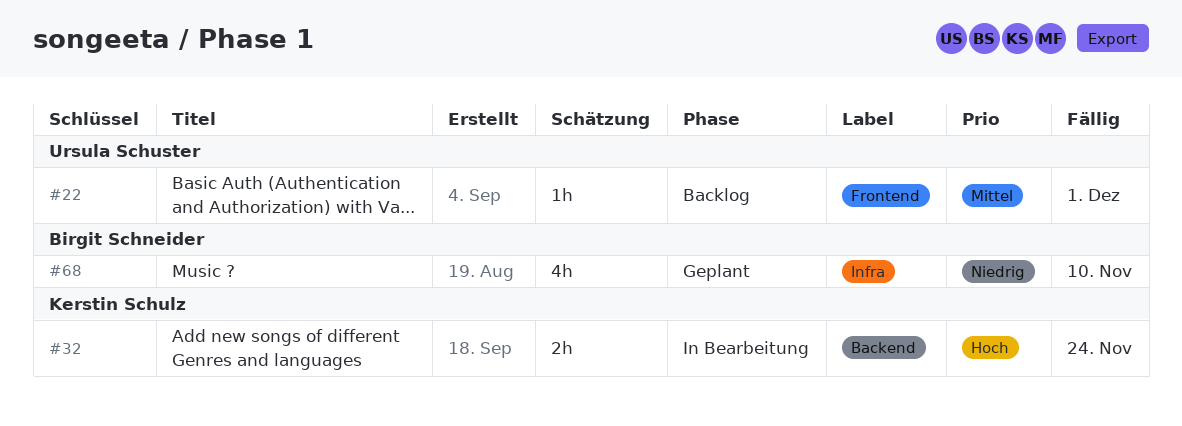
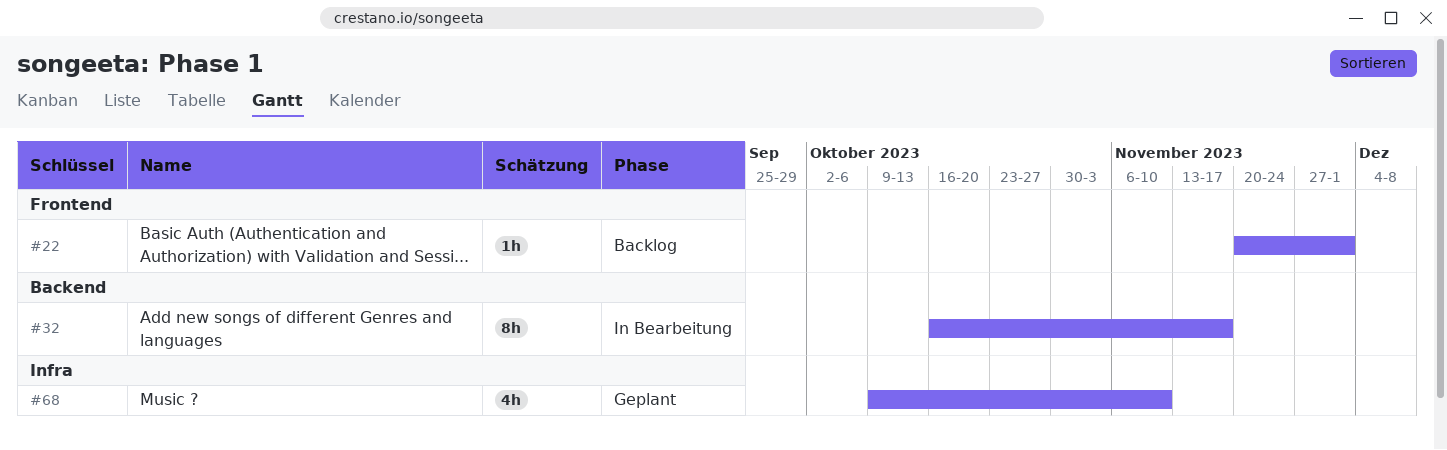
#32, estimate: 2h -> 8h
#32, due: Nov 24 -> Nov 17

